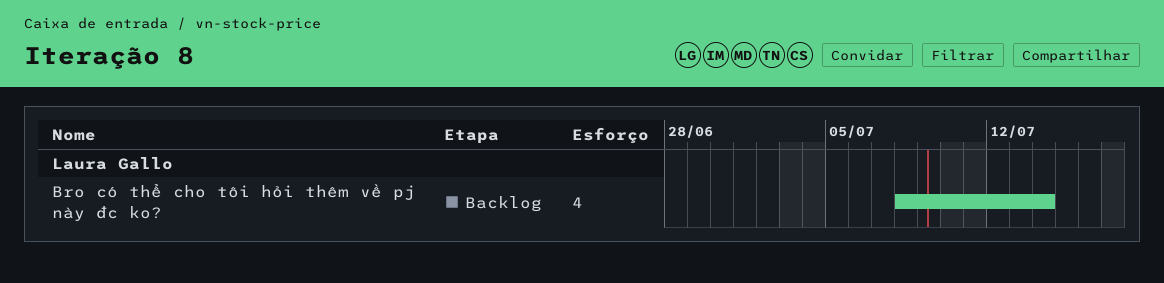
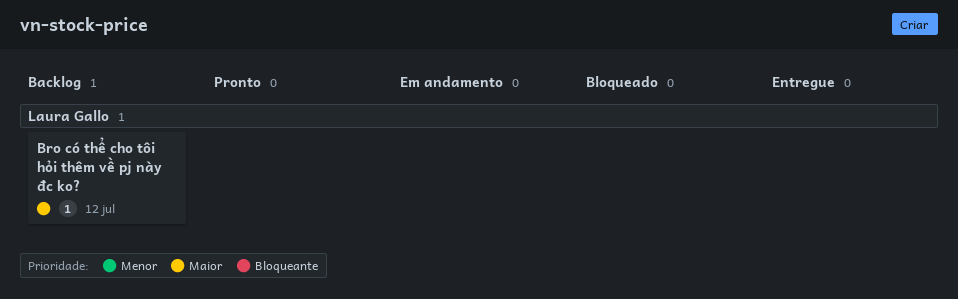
Bro có thể cho tôi hỏi thêm về pj này đc ko?, estimate: 4 -> 1
Bro có thể cho tôi hỏi thêm về pj này đc ko?, due: Jul 14 -> Jul 12

